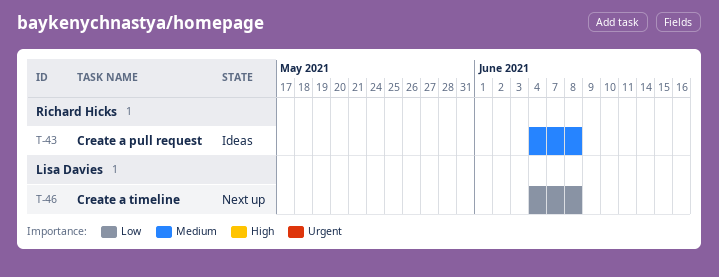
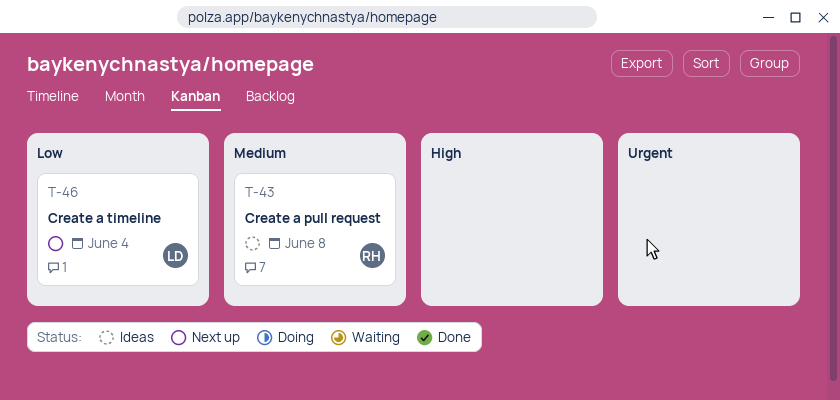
T-46, due: Jun 8 -> Jun 4

